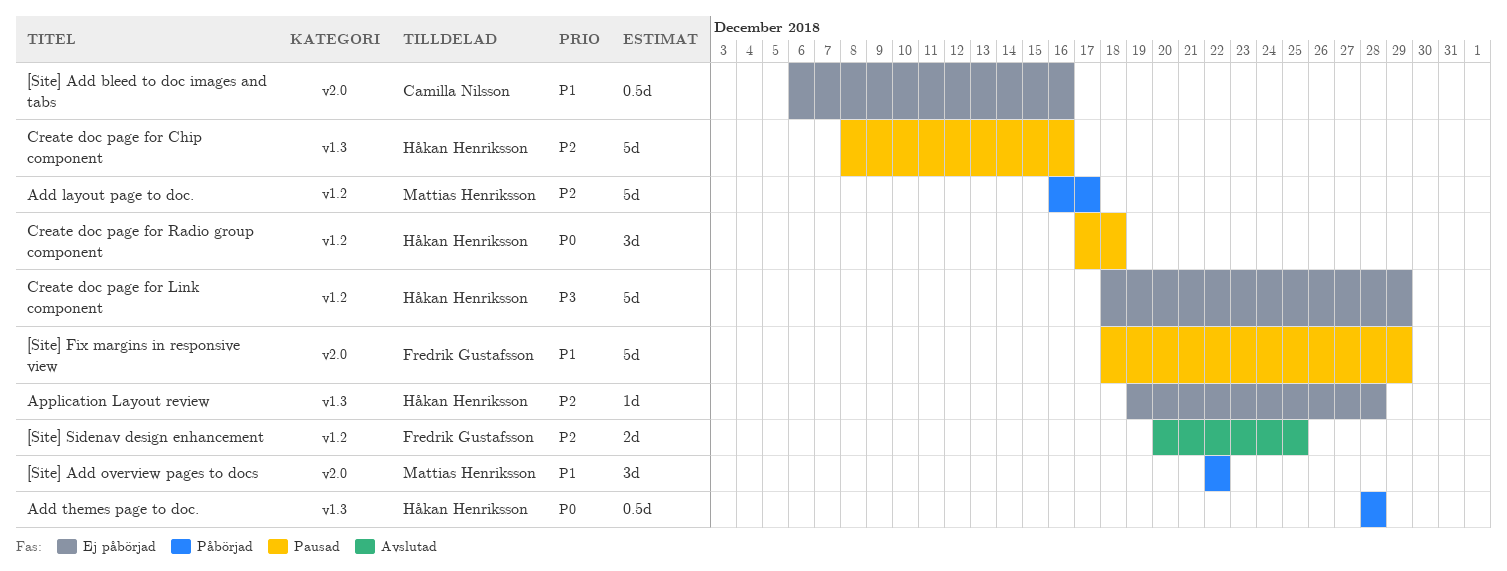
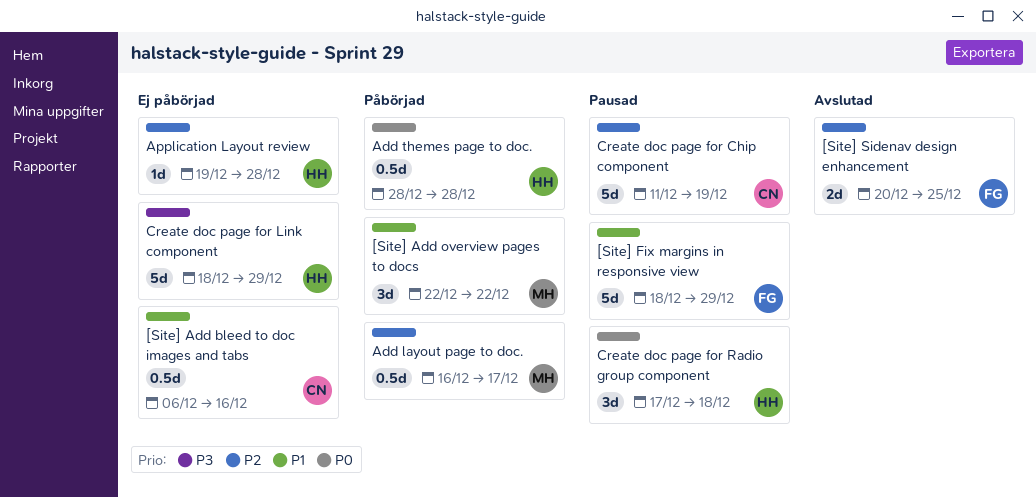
Add layout page to doc., estimate: 5d -> 0.5d
Create doc page for Chip component, owner: Håkan Henriksson -> Camilla Nilsson
Create doc page for Chip component, start: Dec 8 -> Dec 11
Create doc page for Chip component, due: Dec 16 -> Dec 19

